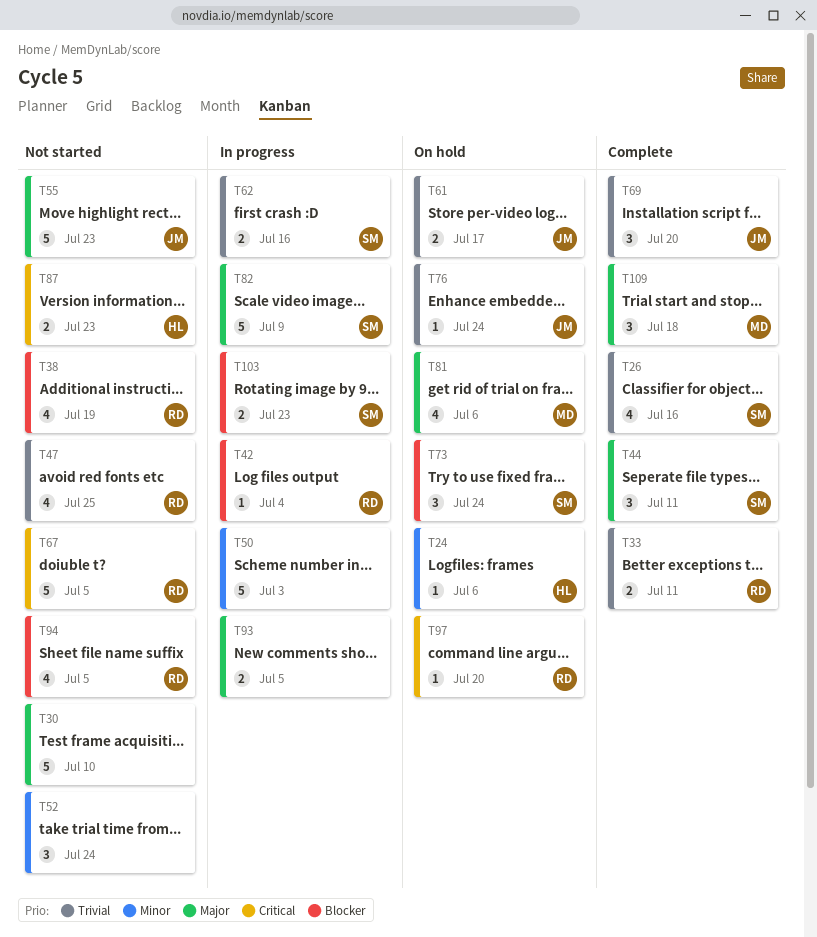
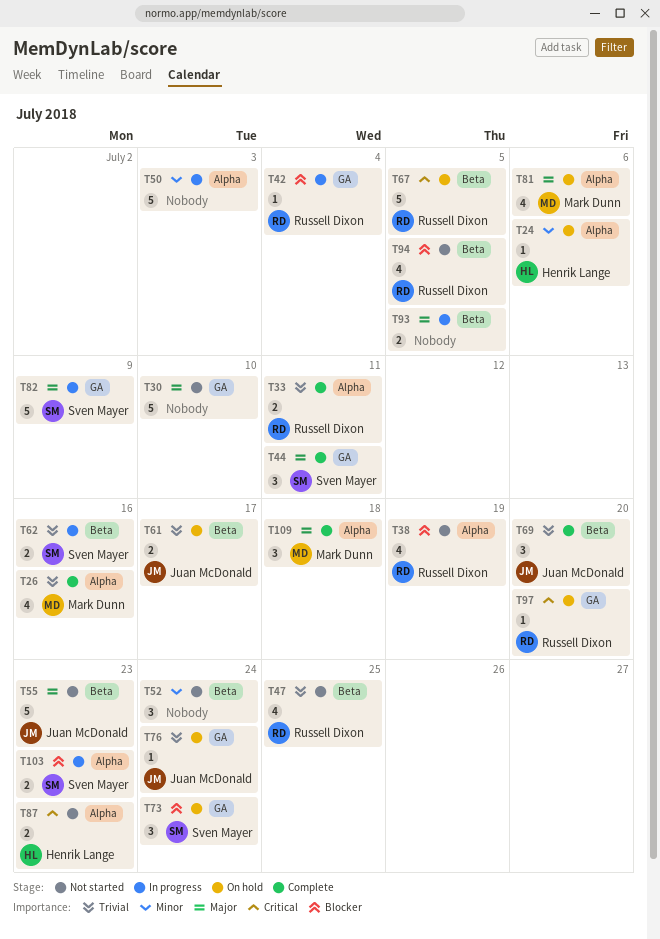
T26, owner: Sven Mayer -> Mark Dunn
T67, status: Not started -> On hold

